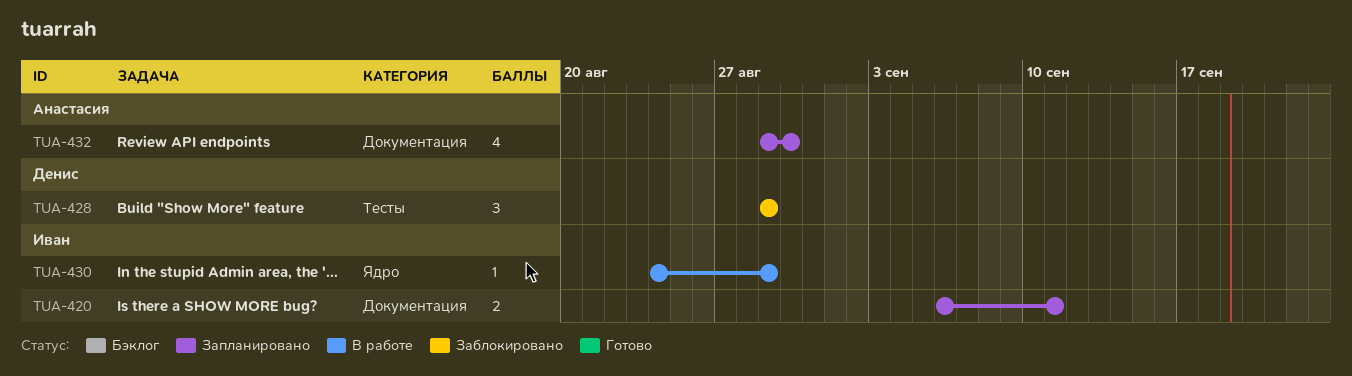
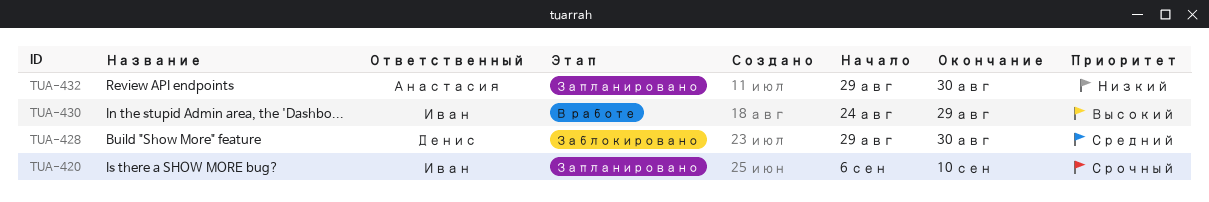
TUA-420, due: Sep 11 -> Sep 10
TUA-428, due: Aug 29 -> Aug 30

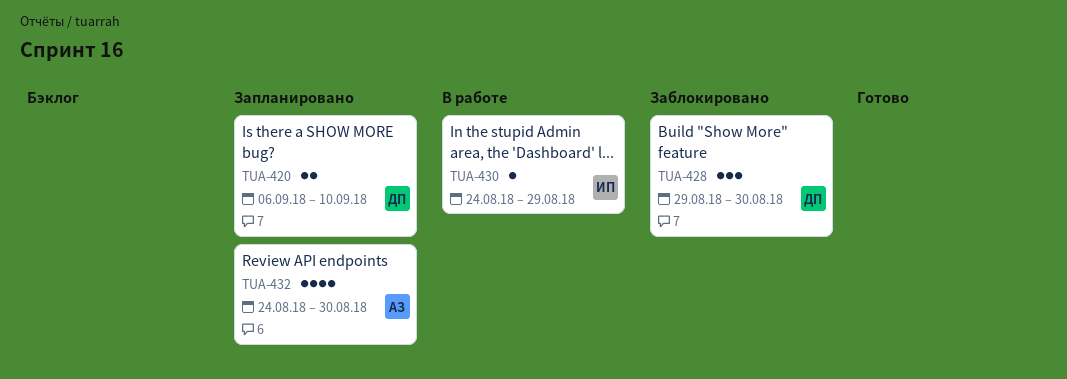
TUA-420, owner: Иван -> Денис
TUA-432, start: Aug 29 -> Aug 24

